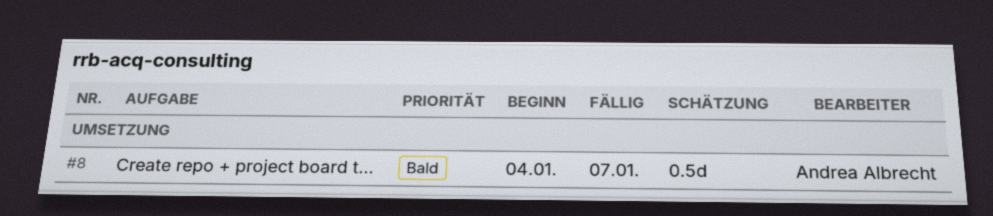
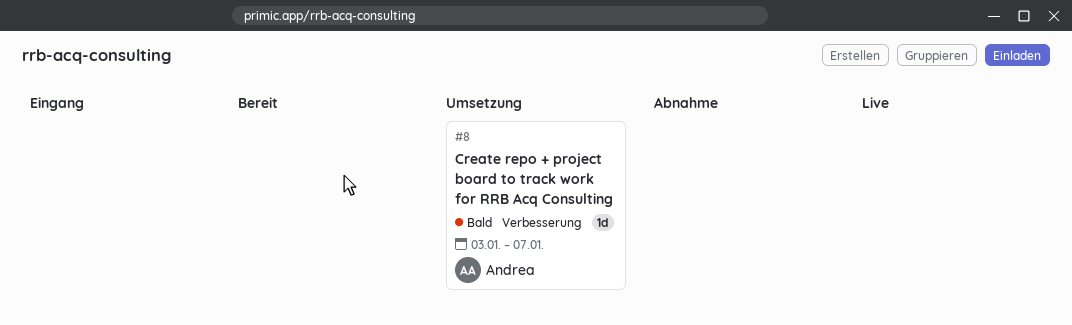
#8, estimate: 0.5d -> 1d
#8, start: Jan 4 -> Jan 3

